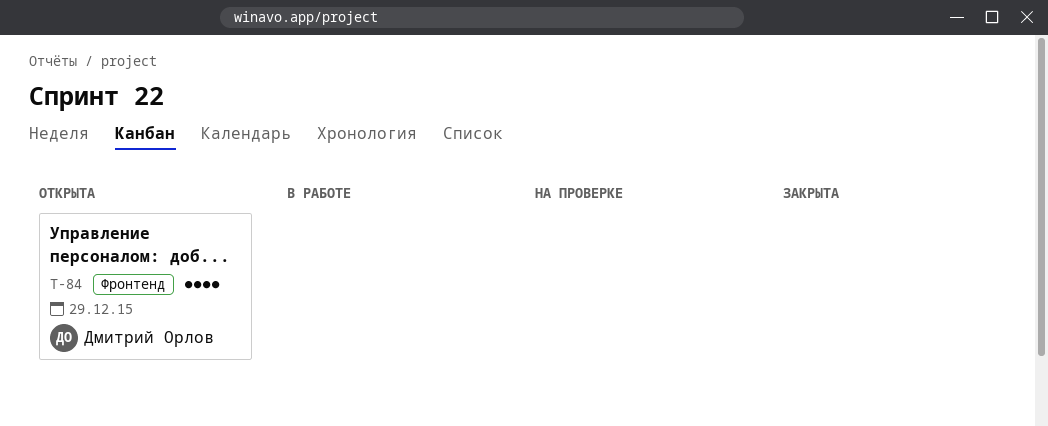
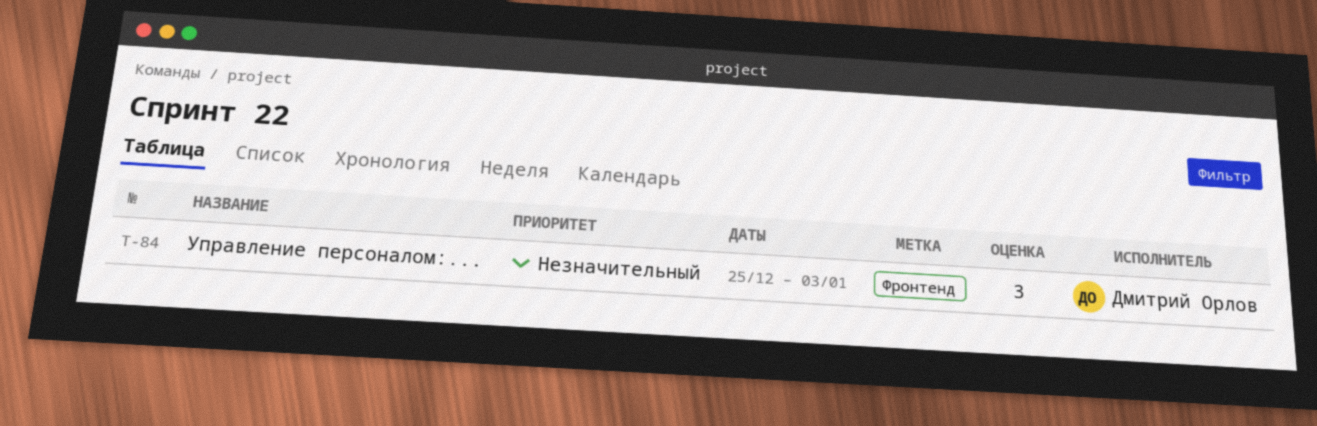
T-84, estimate: 4 -> 3
T-84, due: Dec 29 -> Jan 3

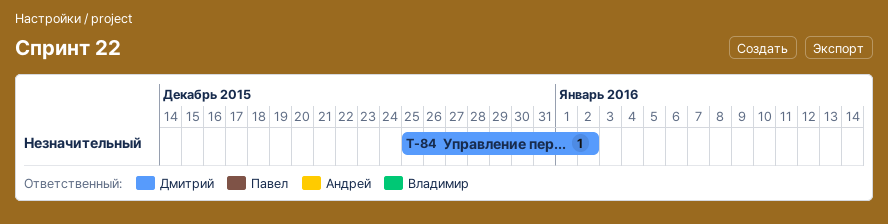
T-84, estimate: 3 -> 1
T-84, due: Jan 3 -> Jan 2

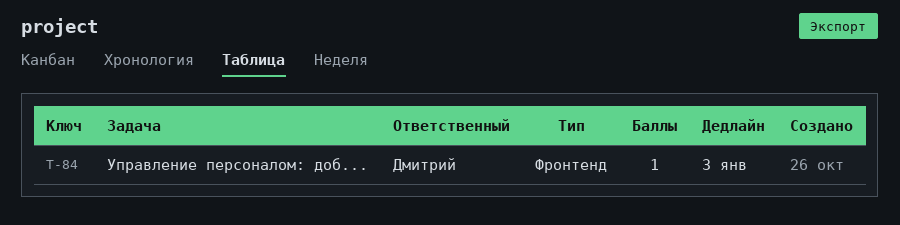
T-84, due: Jan 2 -> Jan 3

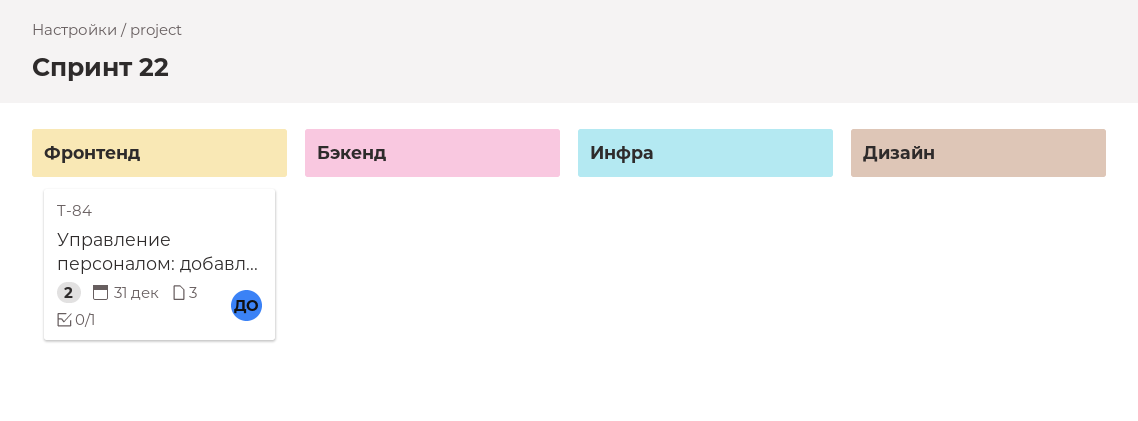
T-84, estimate: 1 -> 2
T-84, due: Jan 3 -> Dec 31

